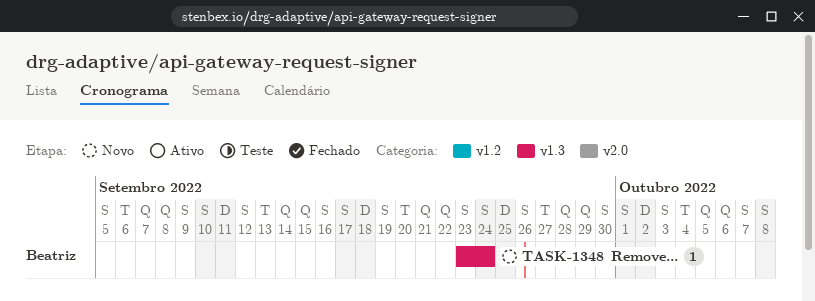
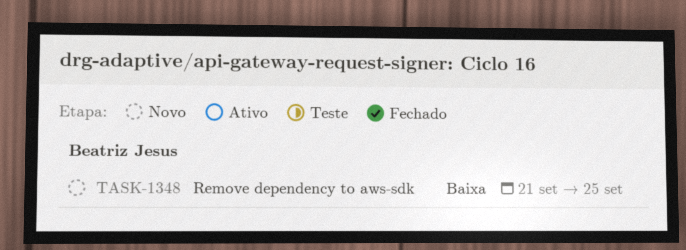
TASK-1348, start: Sep 23 -> Sep 21
TASK-1348, due: Sep 24 -> Sep 25

